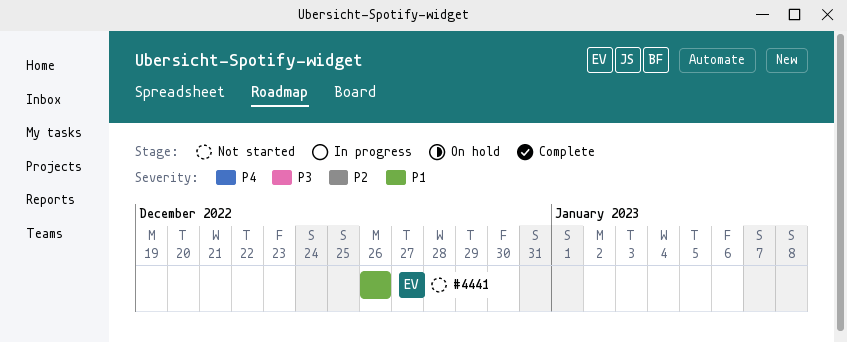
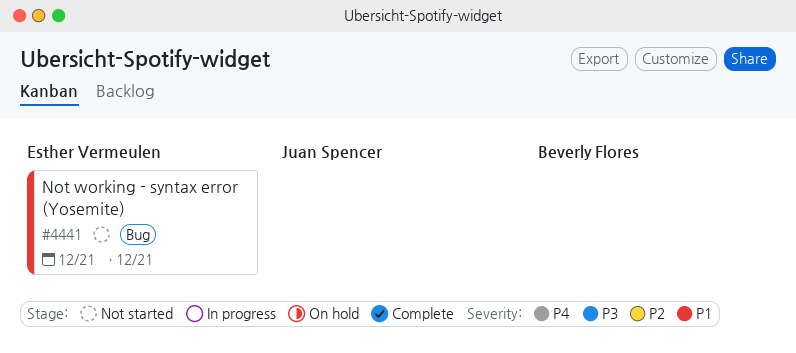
#4441, start: Dec 26 -> Dec 21
#4441, due: Dec 26 -> Dec 21

